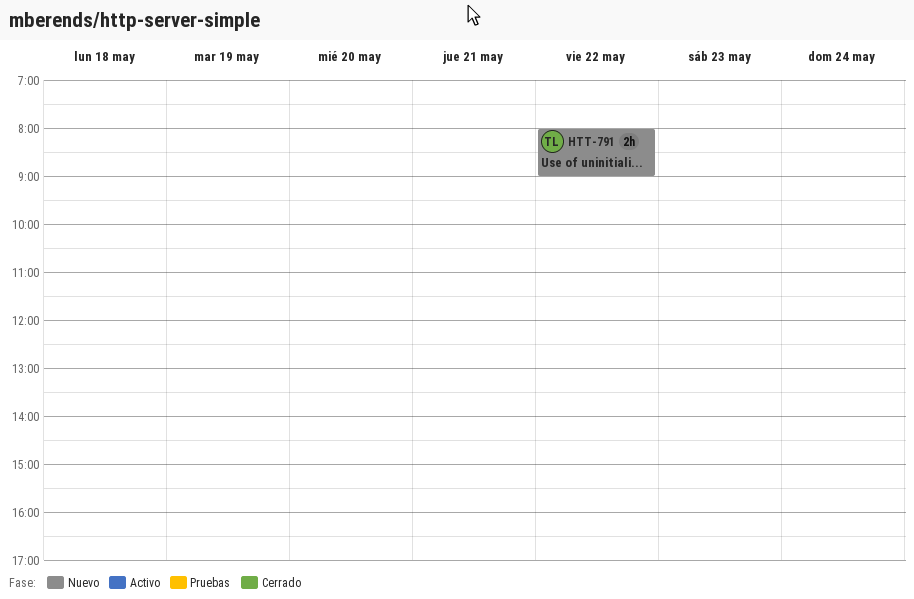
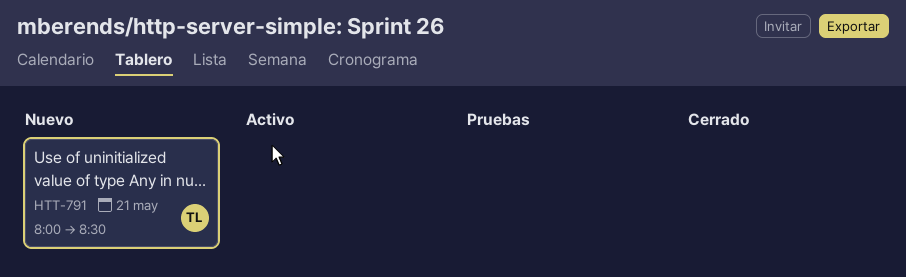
HTT-791, day: May 22 -> May 21
HTT-791, ends: 09:00 -> 08:30

